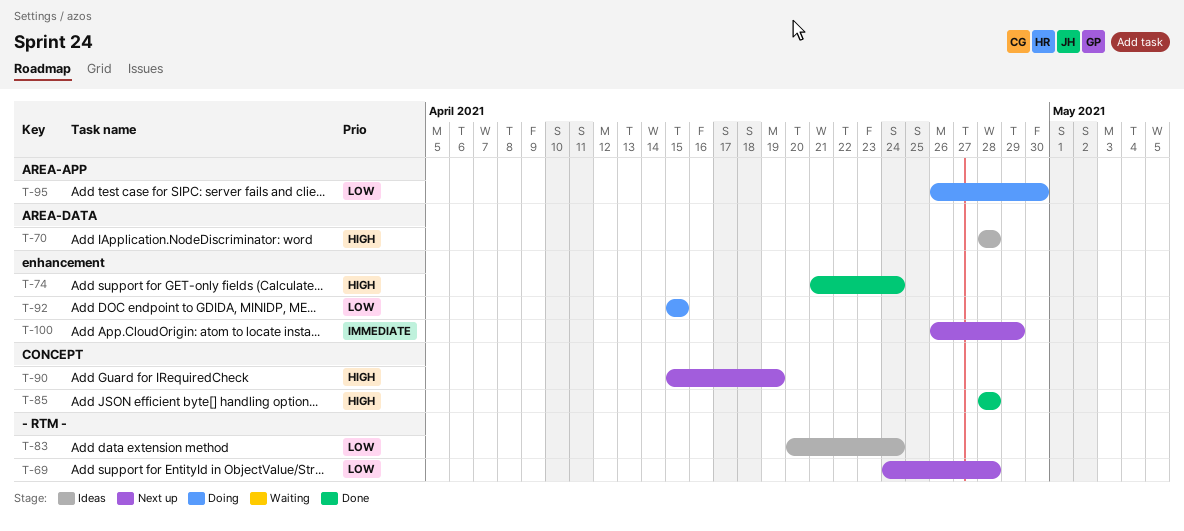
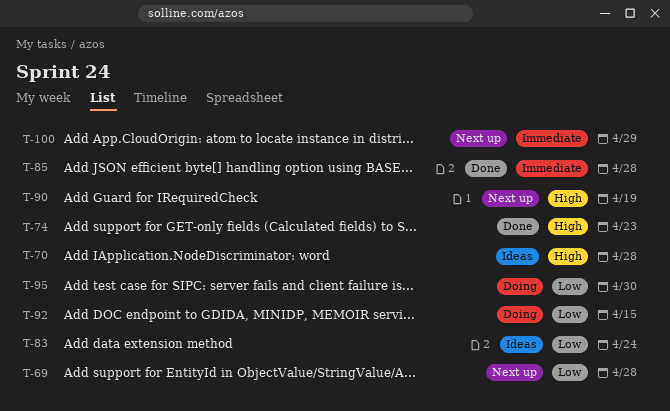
T-74, due: Apr 24 -> Apr 23
T-85, priority: High -> Immediate

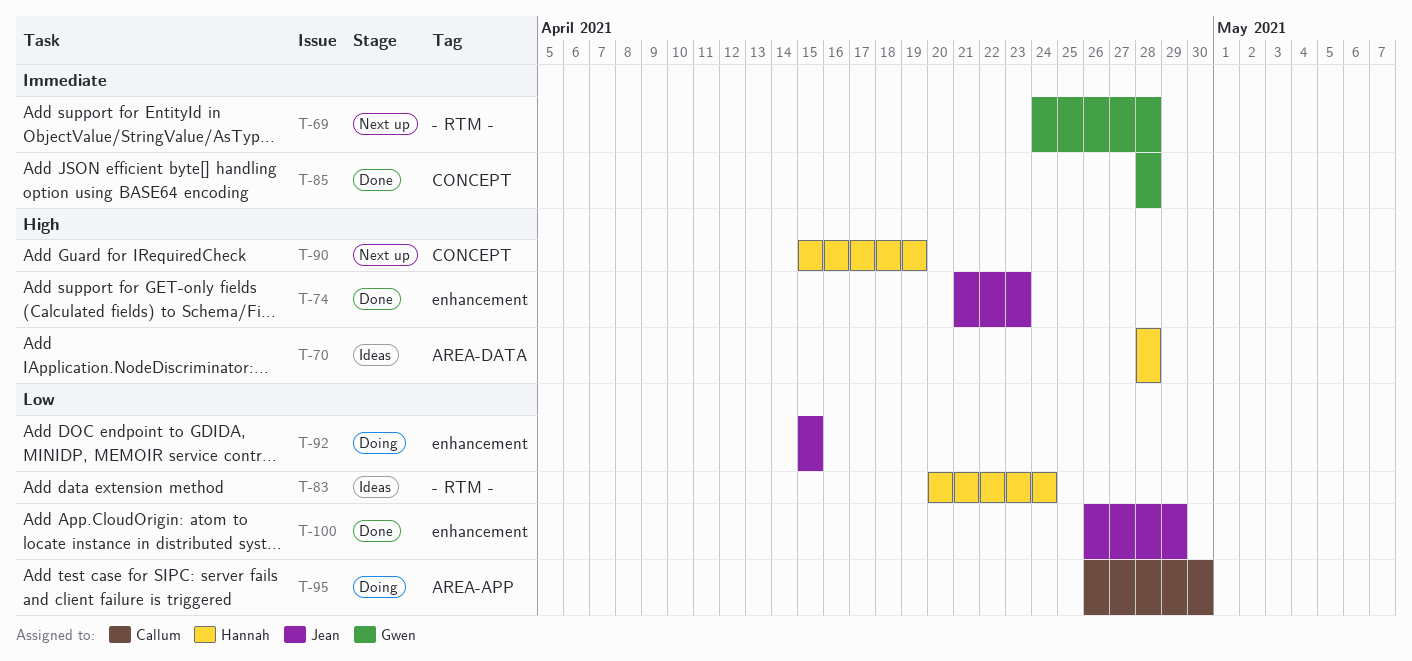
T-69, priority: Low -> Immediate
T-100, status: Next up -> Done
T-100, priority: Immediate -> Low

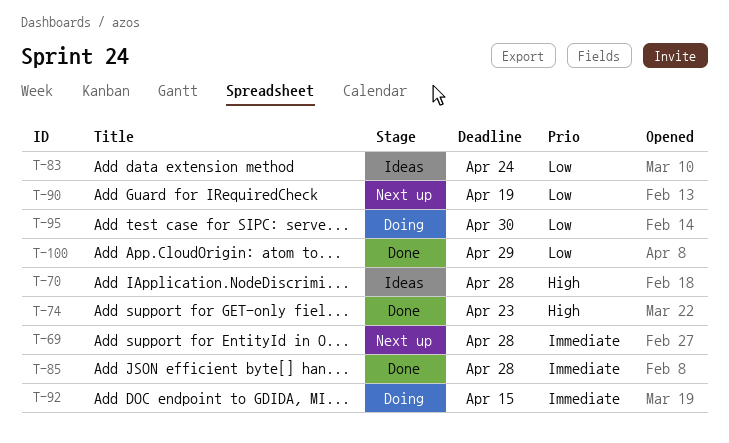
T-90, priority: High -> Low
T-92, priority: Low -> Immediate

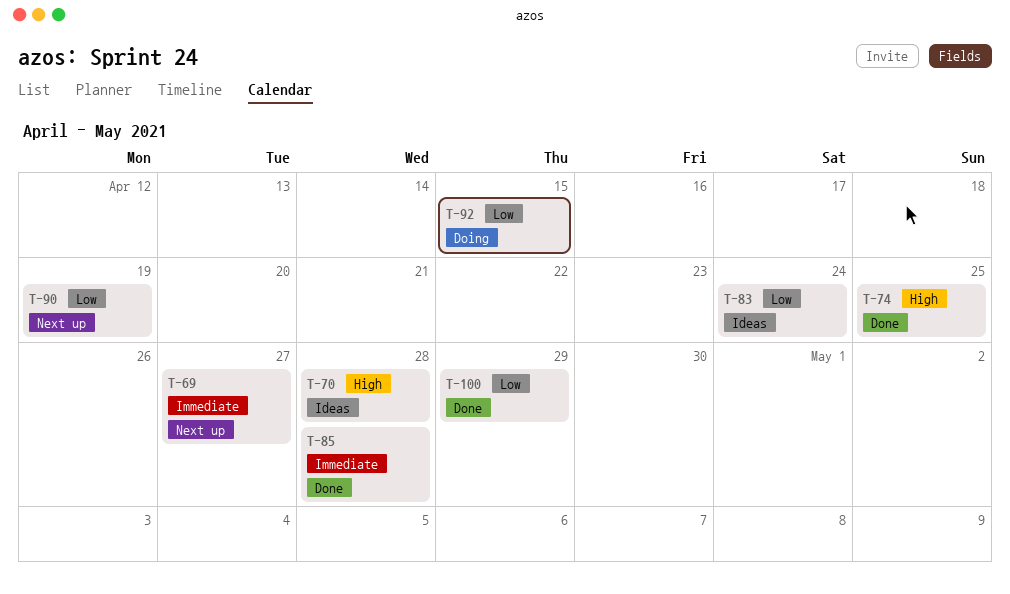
T-69, due: Apr 28 -> Apr 27
T-74, due: Apr 23 -> Apr 25
T-92, priority: Immediate -> Low
T-95: present -> none

